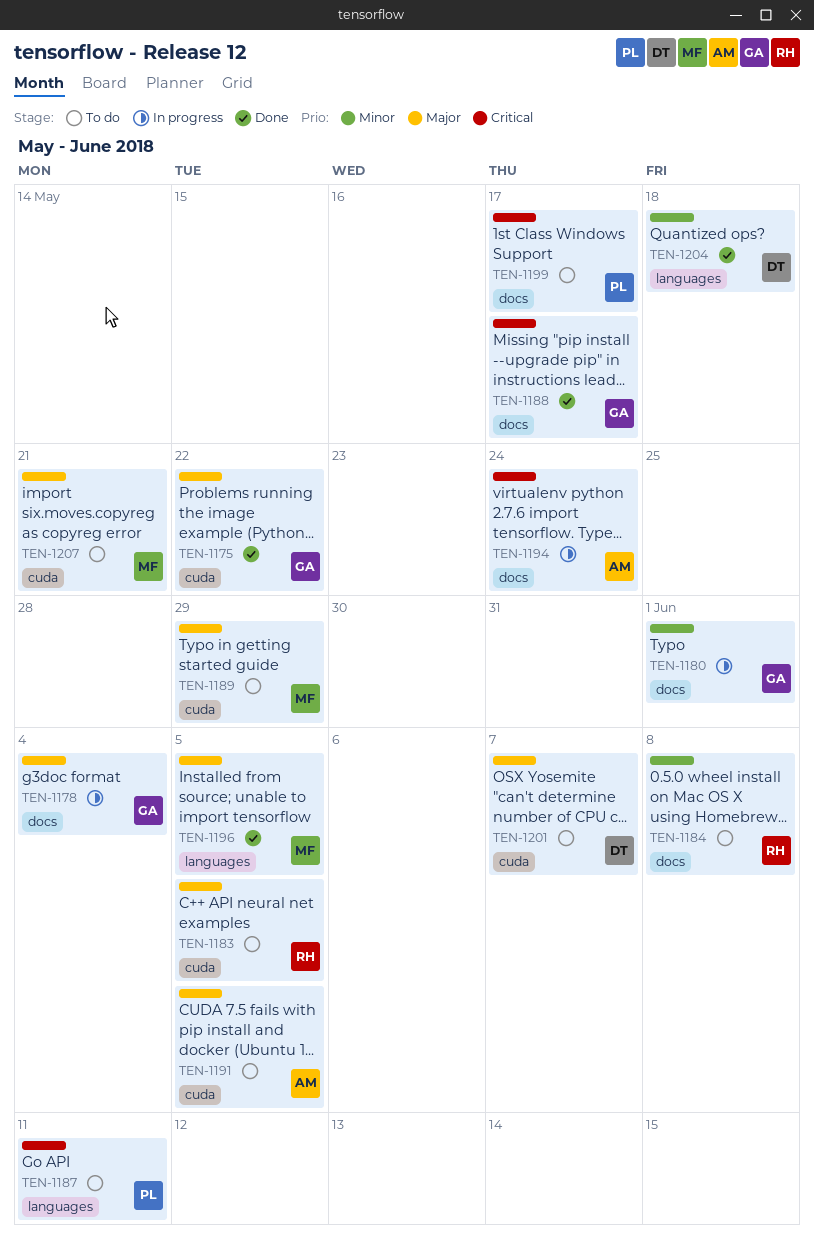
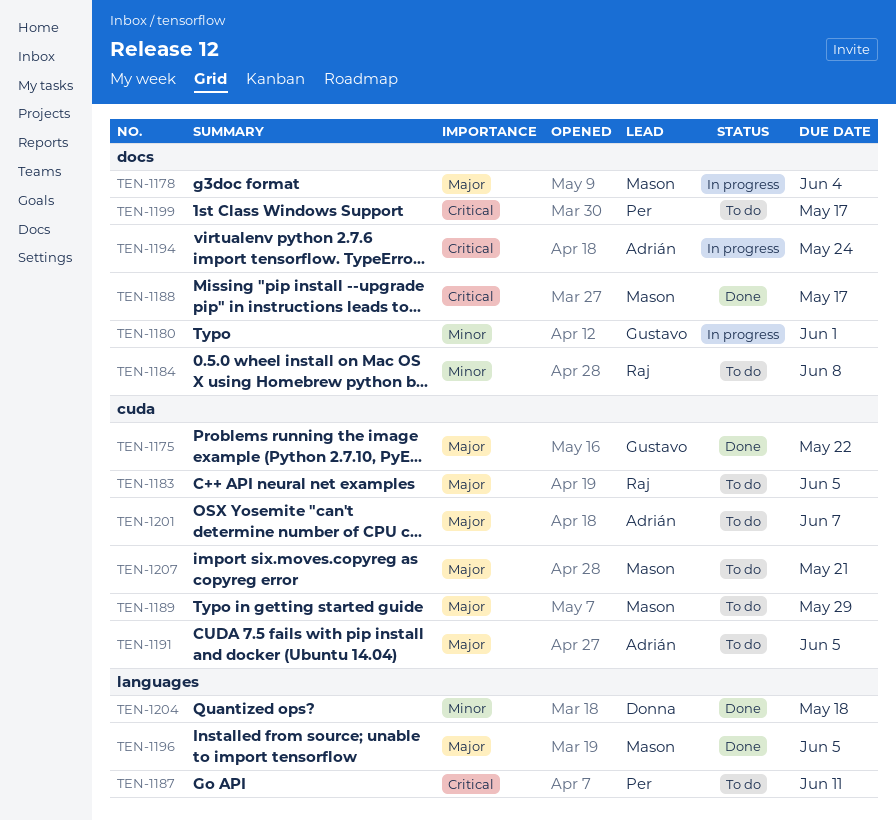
TEN-1178, owner: Gustavo -> Mason
TEN-1188, owner: Gustavo -> Mason
TEN-1201, owner: Donna -> Adrián

